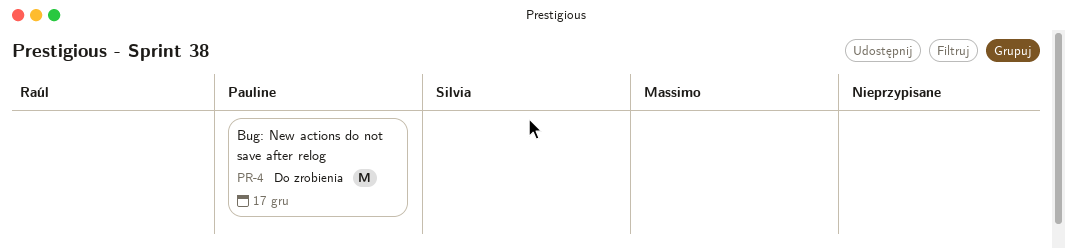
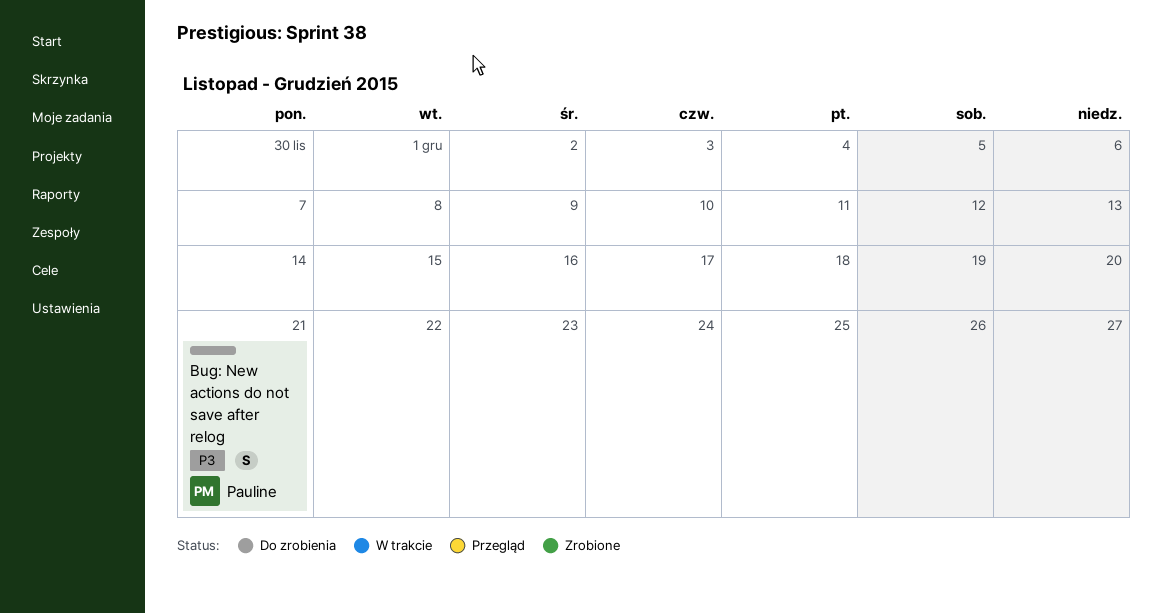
Bug: New actions do not save after relog, estimate: M -> S
Bug: New actions do not save after relog, due: Dec 17 -> Dec 21

